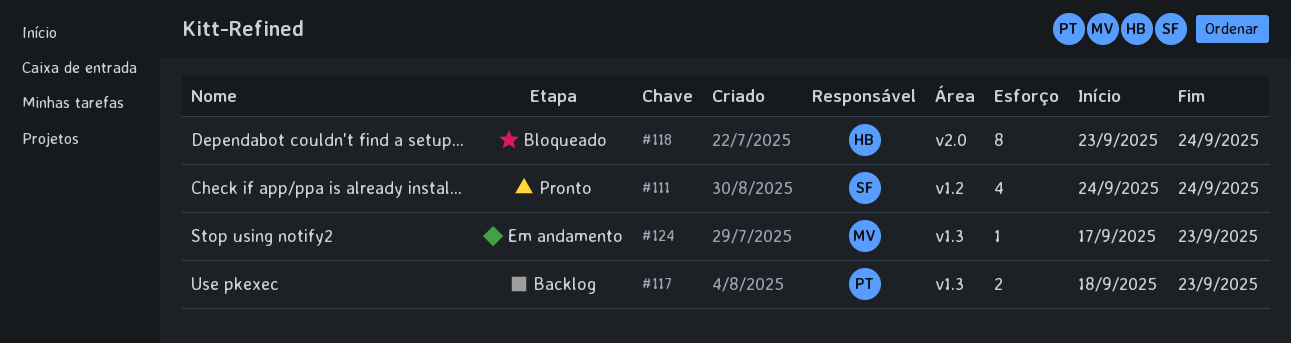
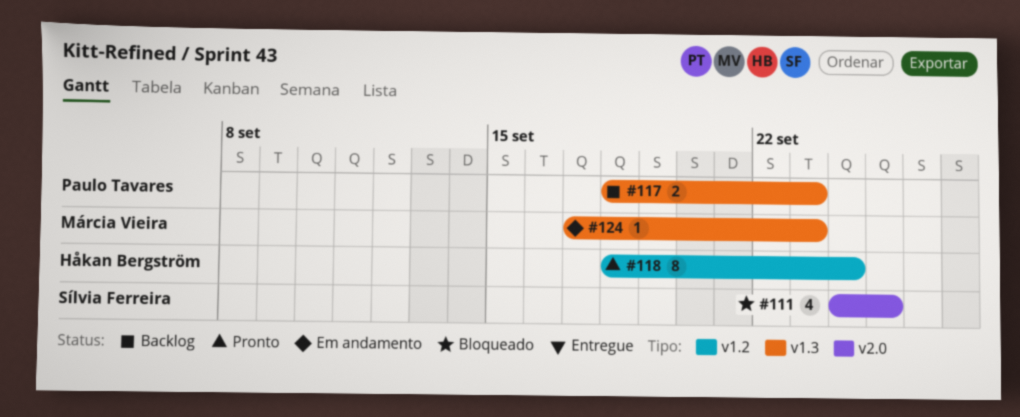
#111, status: Pronto -> Bloqueado
#111, label: v1.2 -> v2.0
#111, due: Sep 24 -> Sep 25
#118, status: Bloqueado -> Pronto
#118, label: v2.0 -> v1.2
#118, start: Sep 23 -> Sep 18

